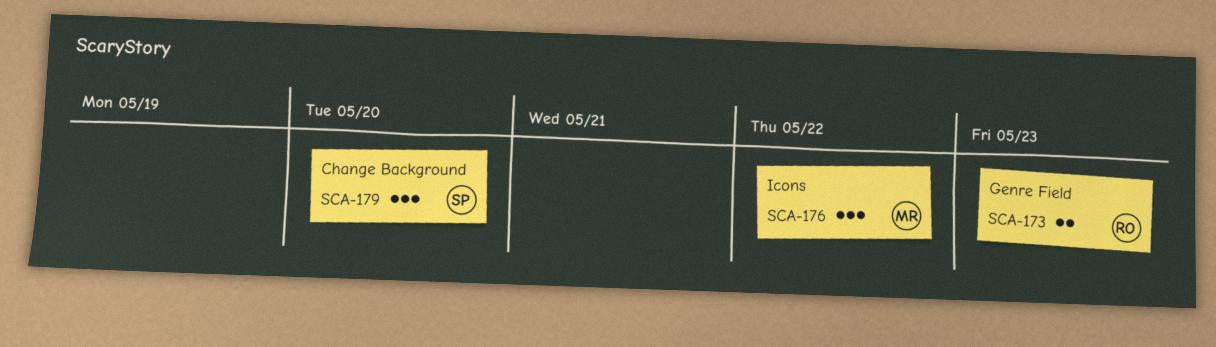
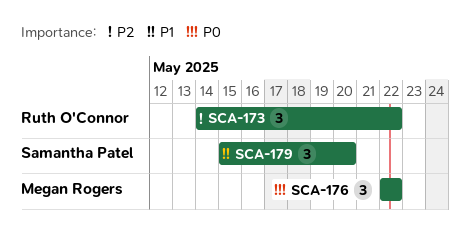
SCA-173, estimate: 2 -> 3
SCA-173, due: May 23 -> May 22

